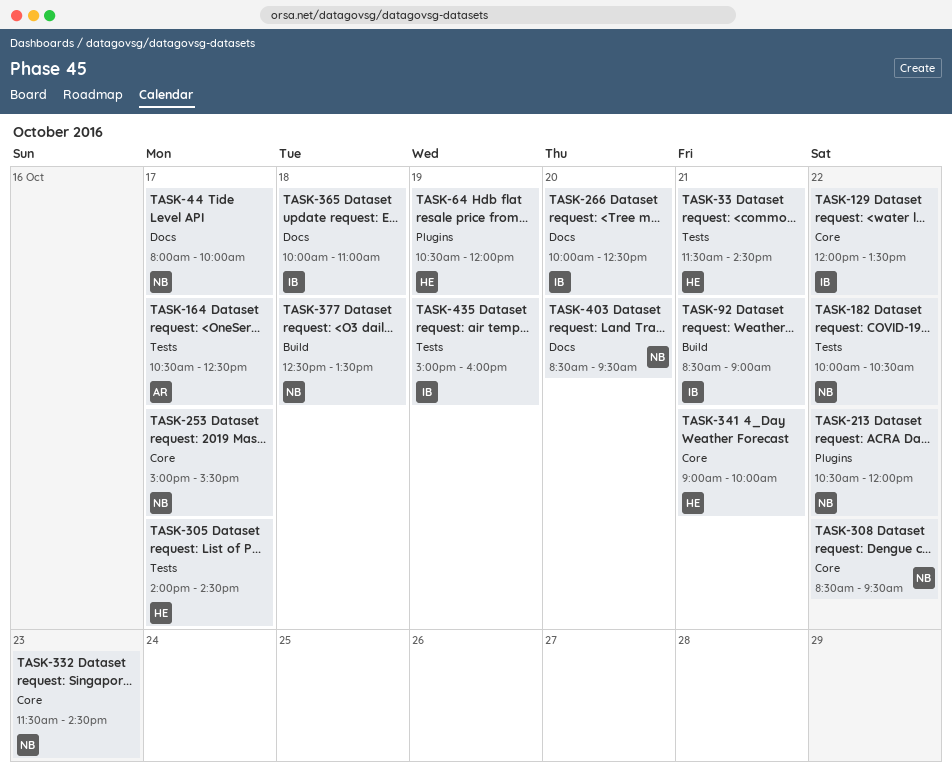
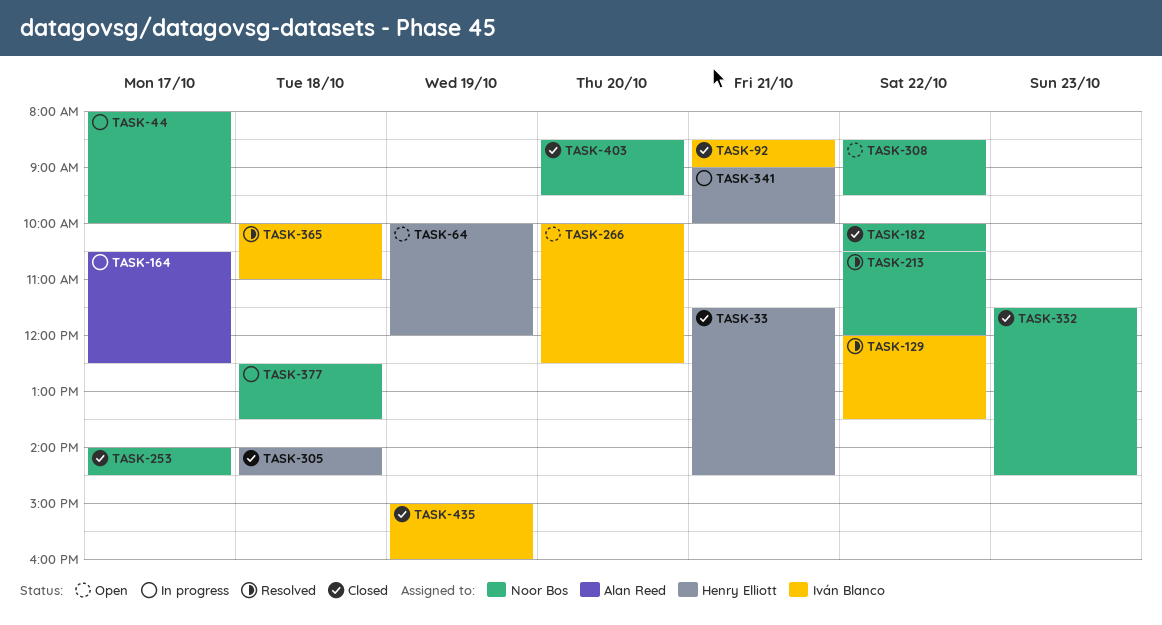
TASK-64, begins: 10:30 -> 10:00
TASK-253, begins: 15:00 -> 14:00
TASK-253, ends: 15:30 -> 14:30
TASK-305, day: Oct 17 -> Oct 18

